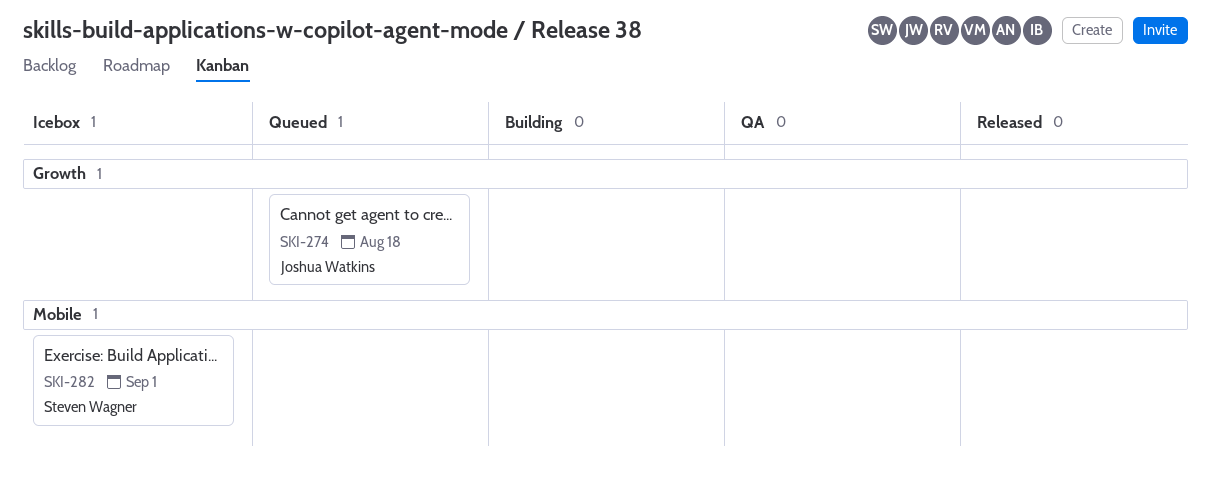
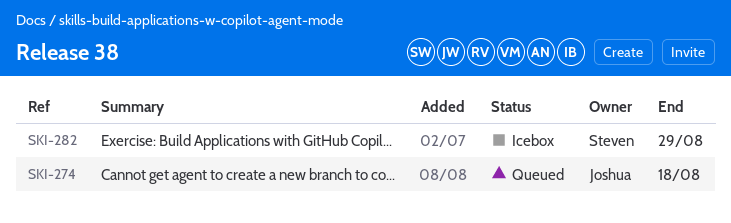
SKI-282, due: Sep 1 -> Aug 29

